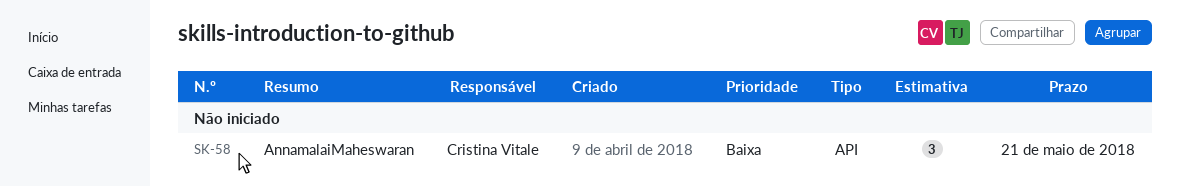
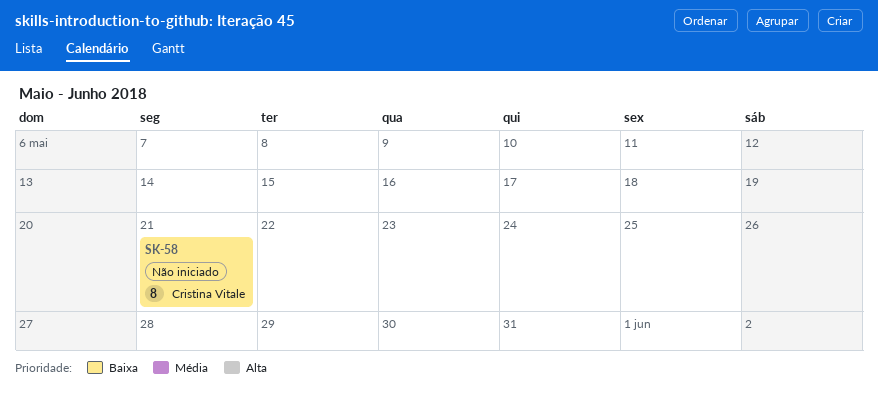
SK-58, estimate: 3 -> 8

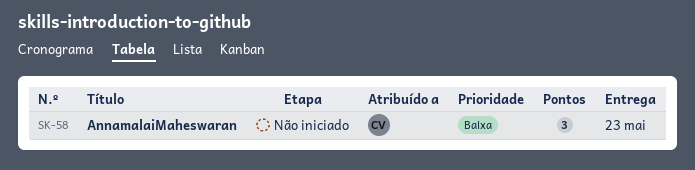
SK-58, estimate: 8 -> 3
SK-58, due: May 21 -> May 23

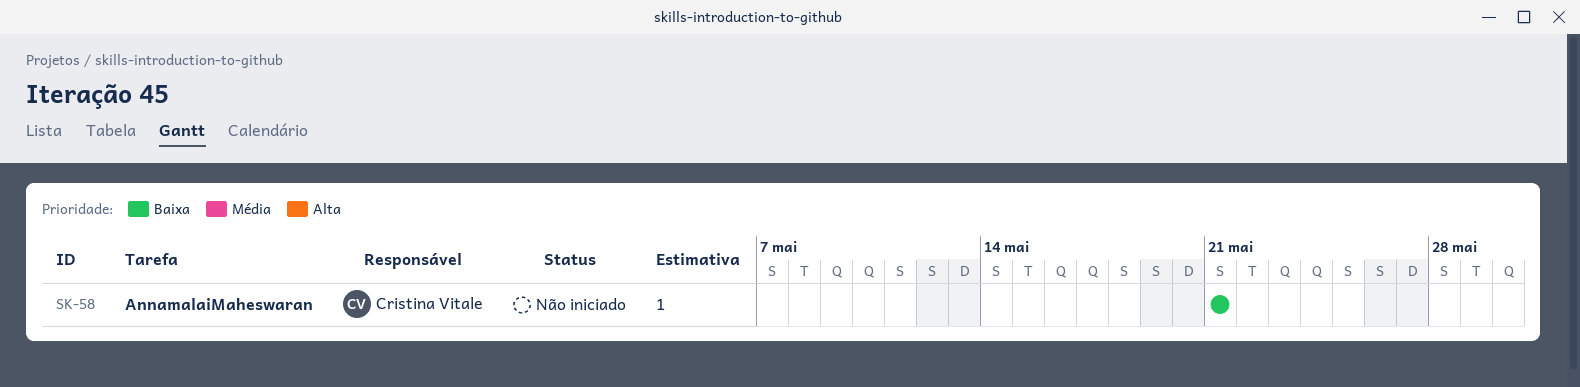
SK-58, estimate: 3 -> 1
SK-58, due: May 23 -> May 21

